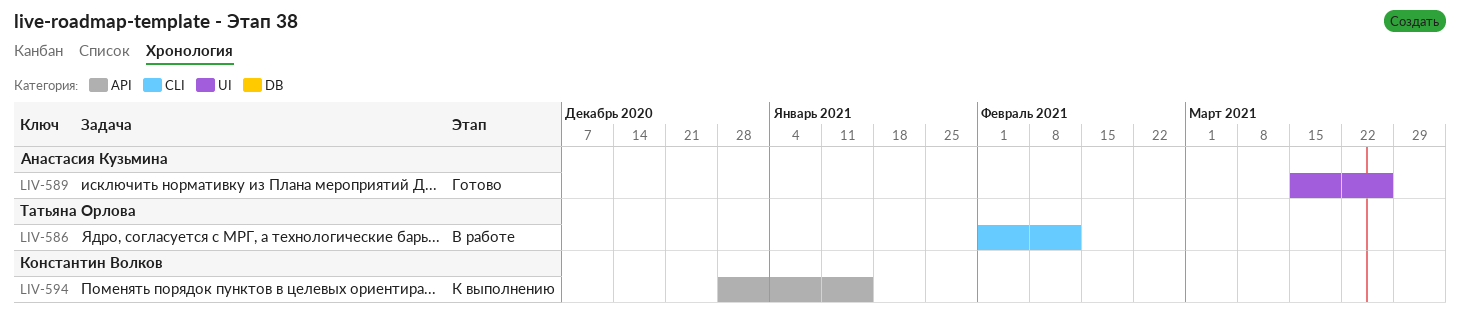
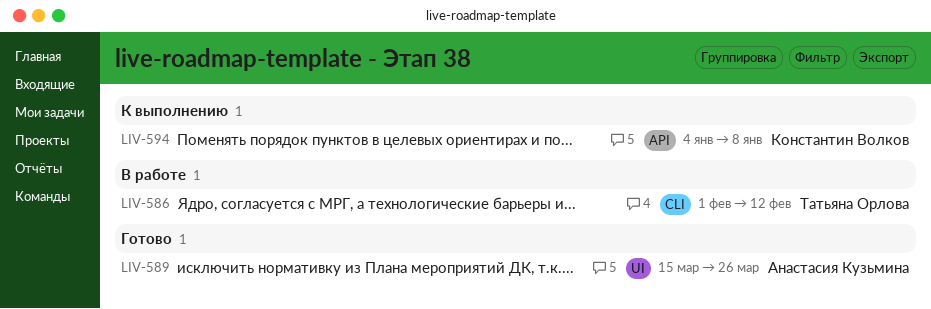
LIV-594, start: Dec 28 -> Jan 4
LIV-594, due: Jan 15 -> Jan 8

